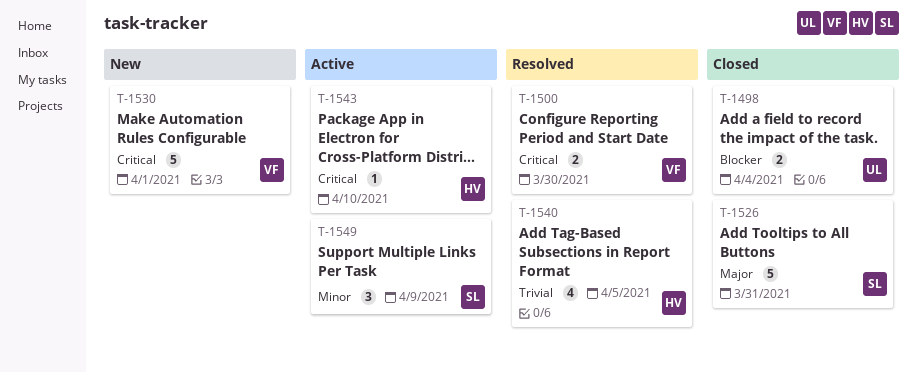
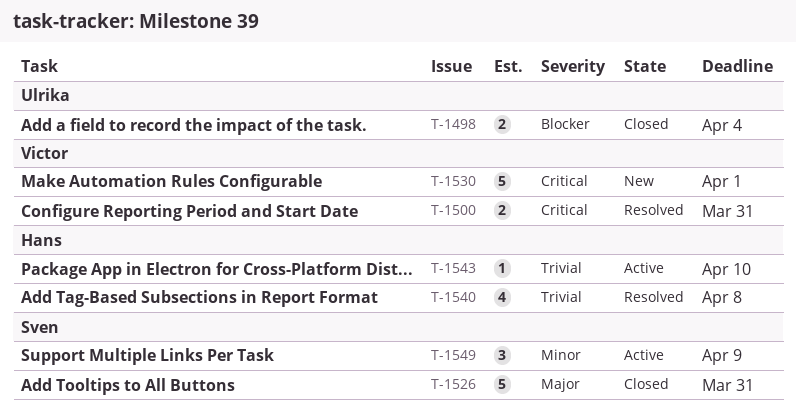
T-1500, due: Mar 30 -> Mar 31
T-1540, due: Apr 5 -> Apr 8
T-1543, priority: Critical -> Trivial

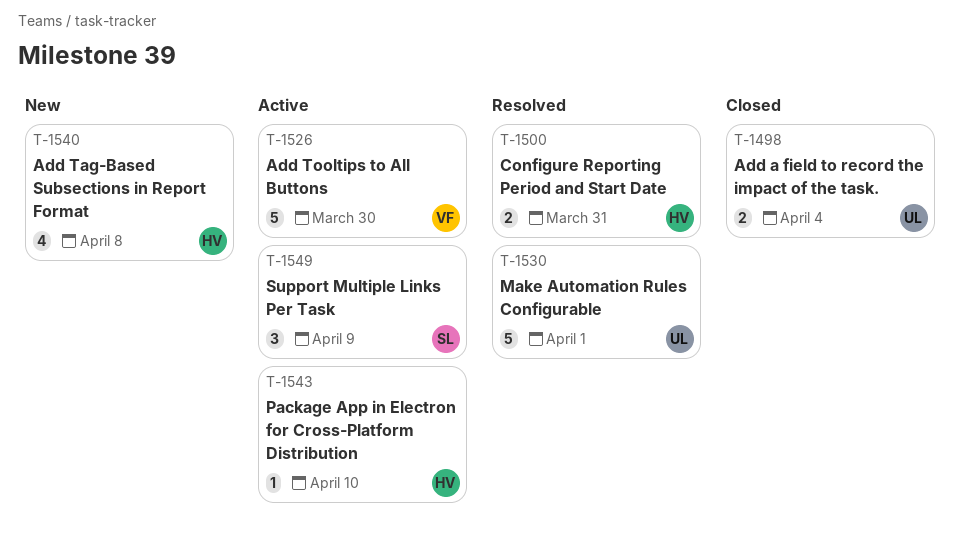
T-1500, owner: Victor -> Hans
T-1526, status: Closed -> Active
T-1526, owner: Sven -> Victor
T-1526, due: Mar 31 -> Mar 30
T-1530, status: New -> Resolved
T-1530, owner: Victor -> Ulrika
T-1540, status: Resolved -> New

